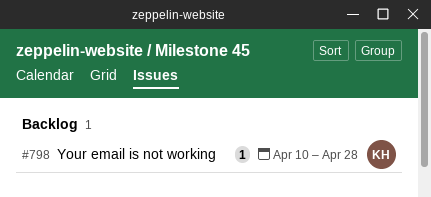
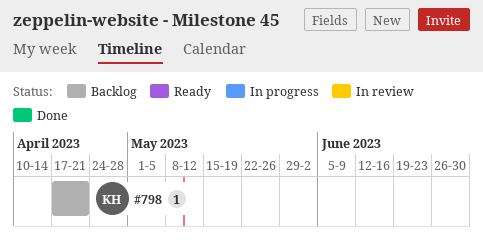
#798, start: Apr 10 -> Apr 17
#798, due: Apr 28 -> Apr 21

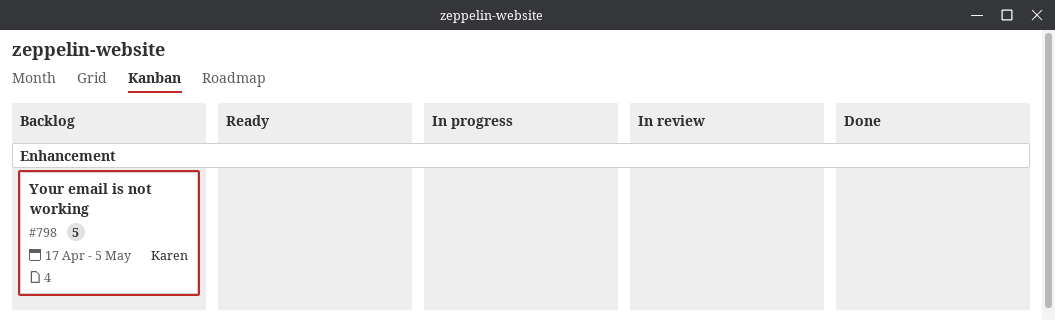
#798, estimate: 1 -> 5
#798, due: Apr 21 -> May 5

